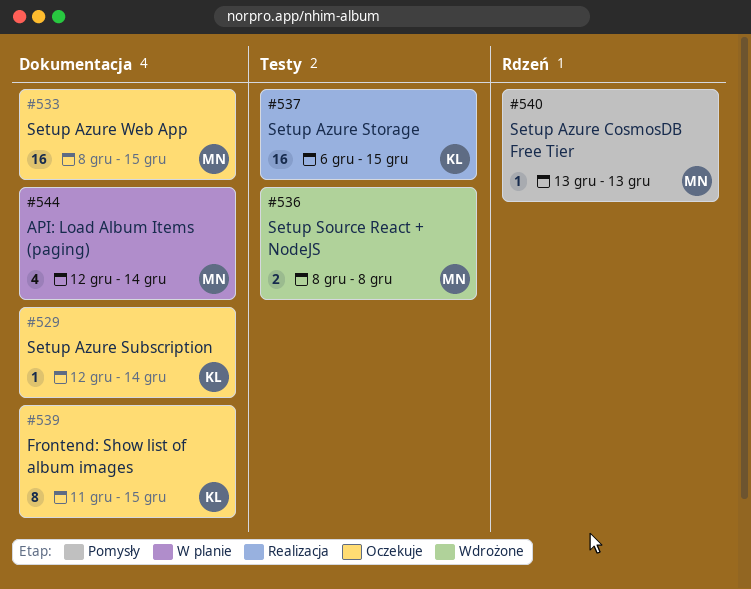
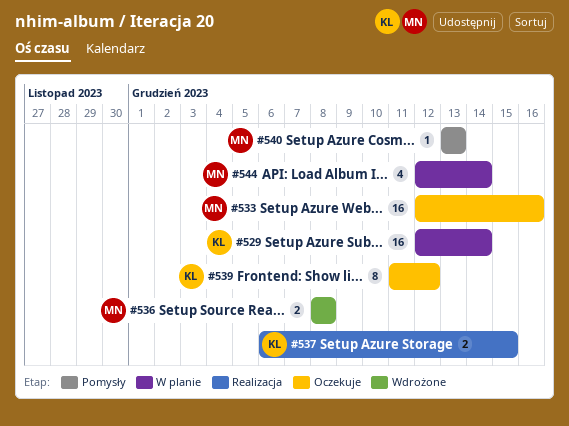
#529, status: Oczekuje -> W planie
#529, estimate: 1 -> 16
#533, start: Dec 8 -> Dec 12
#533, due: Dec 15 -> Dec 16
#537, estimate: 16 -> 2
#539, due: Dec 15 -> Dec 12

